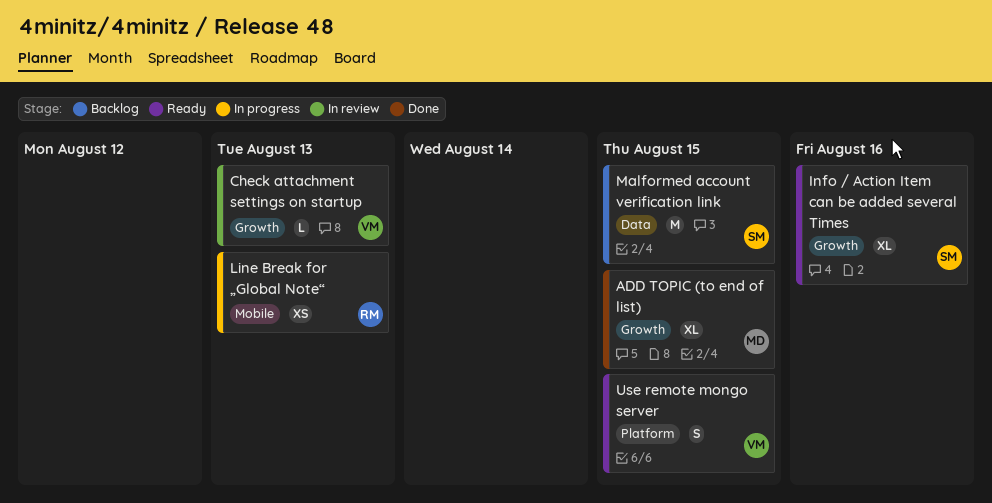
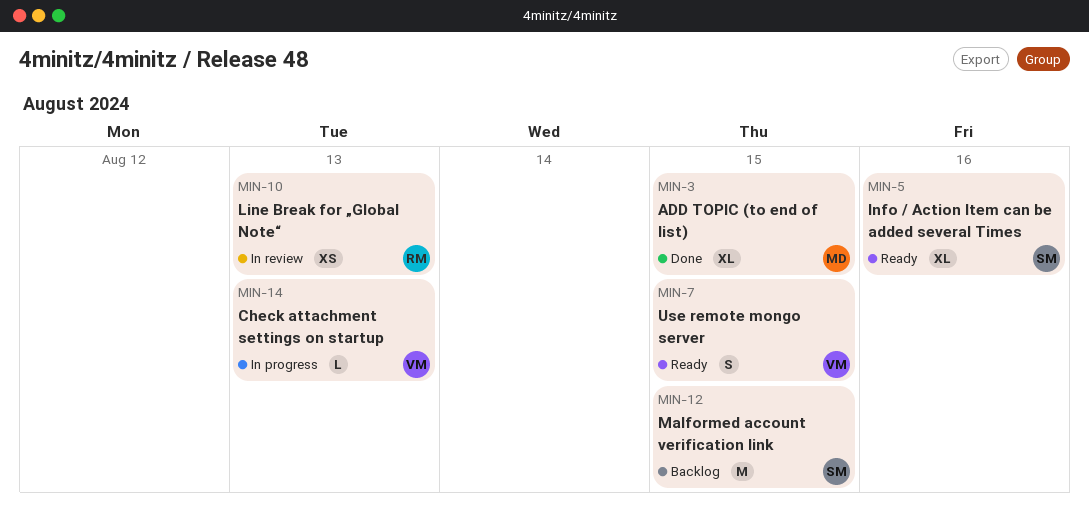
Check attachment settings on startup, status: In review -> In progress
Line Break for „Global Note“, status: In progress -> In review

